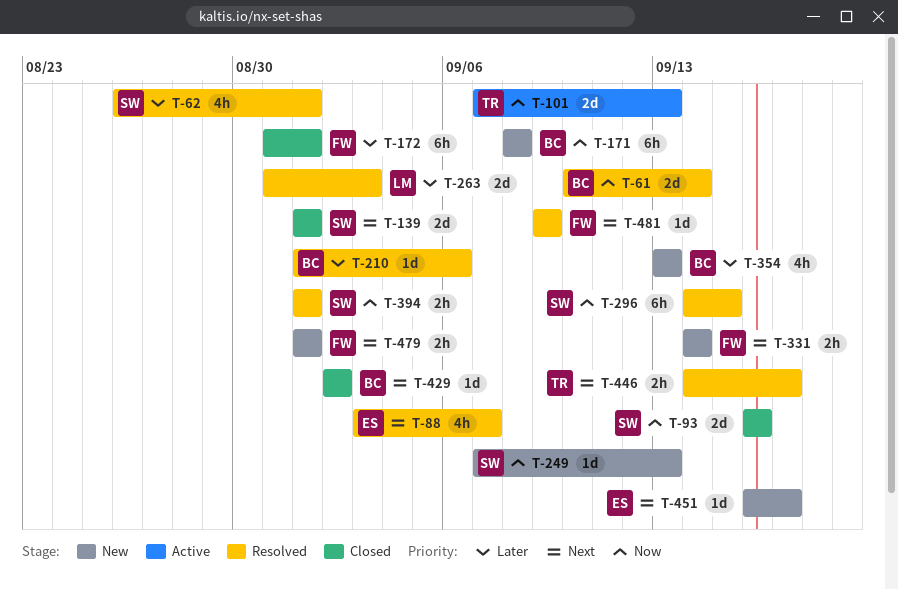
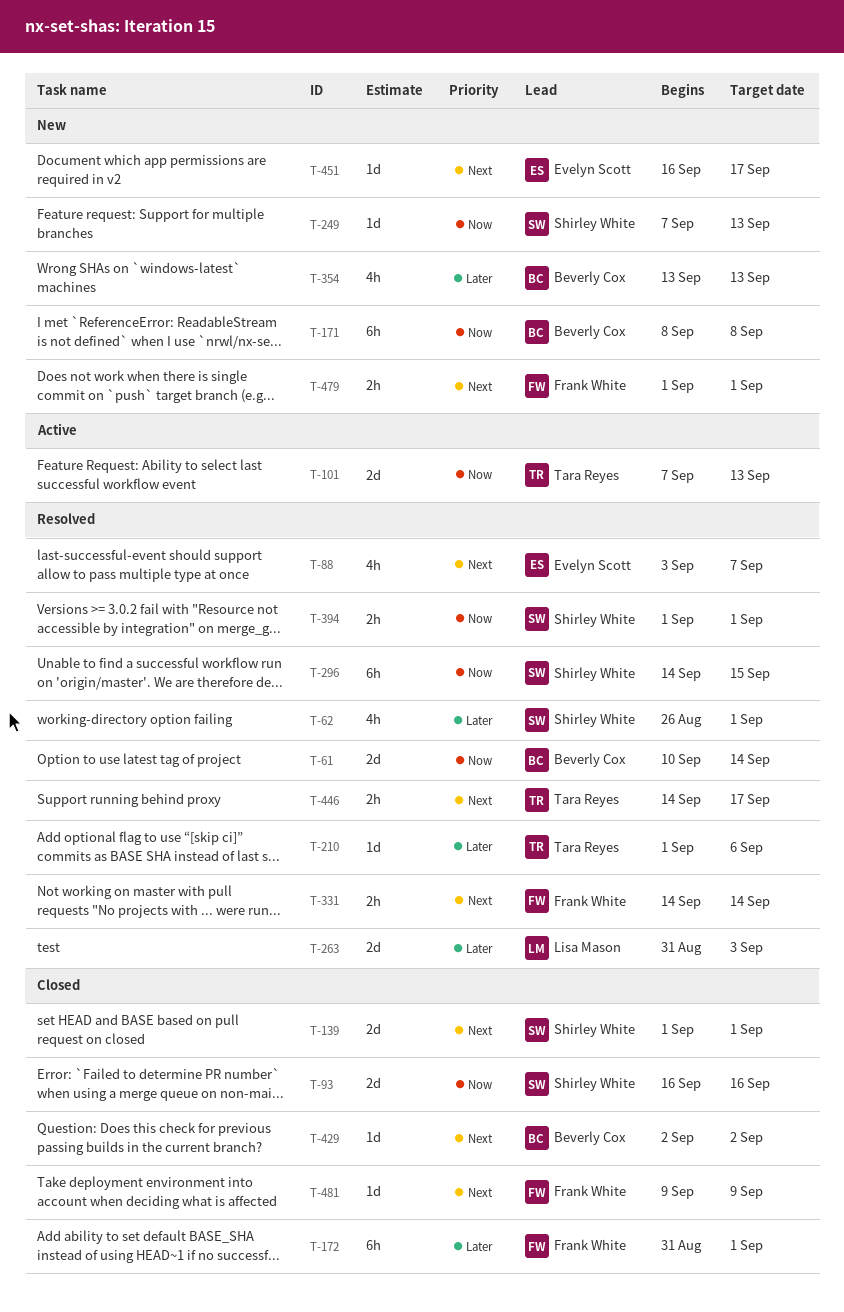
T-210, owner: Beverly Cox -> Tara Reyes
T-331, status: New -> Resolved
T-481, status: Resolved -> Closed

